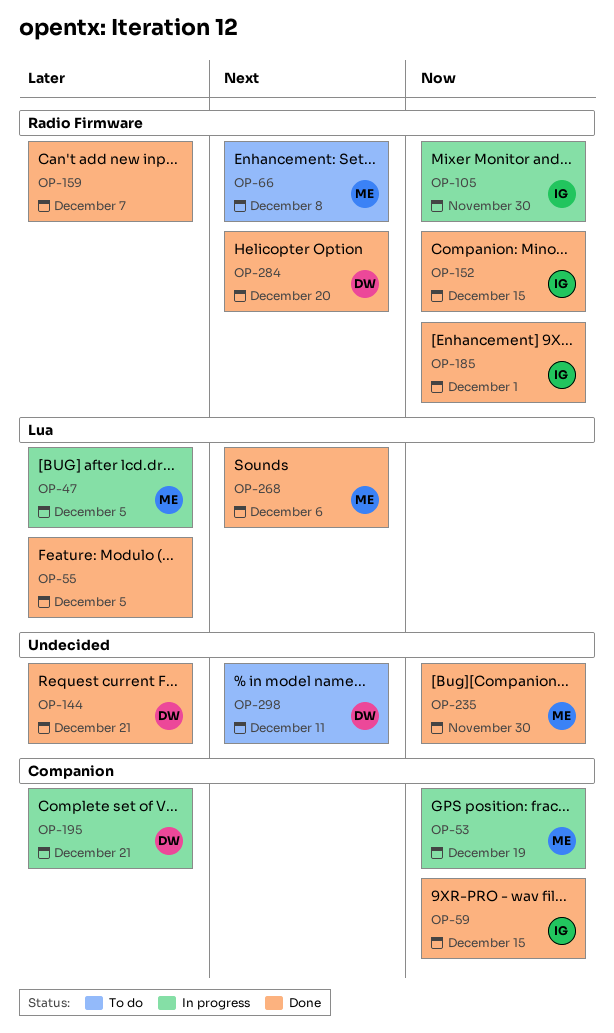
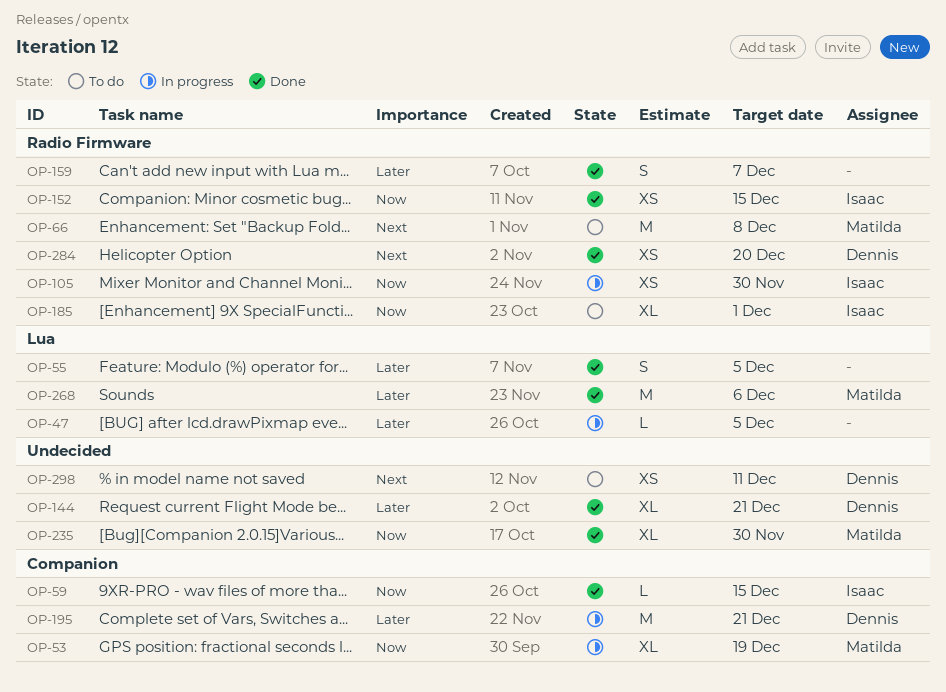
OP-47, owner: Matilda -> none
OP-185, status: Done -> To do
OP-268, priority: Next -> Later

